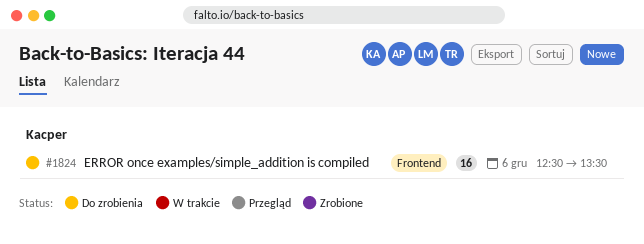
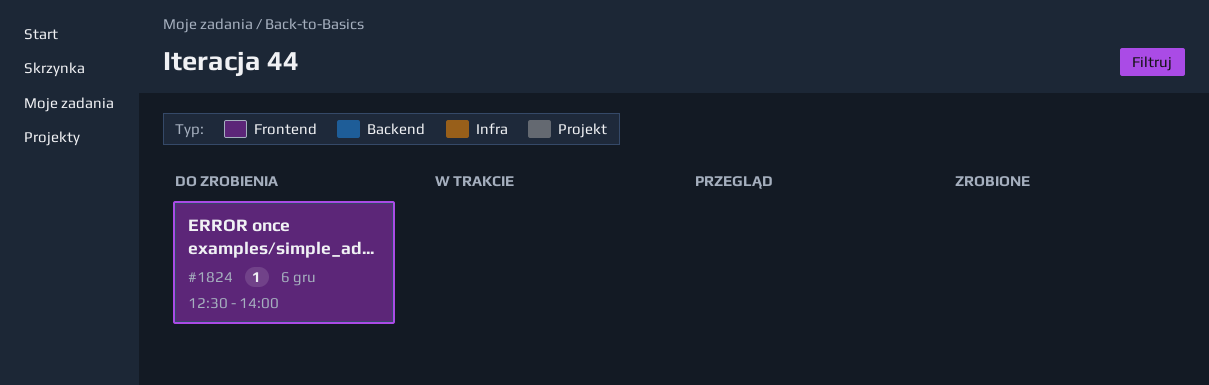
#1824, estimate: 16 -> 1
#1824, ends: 13:30 -> 14:00

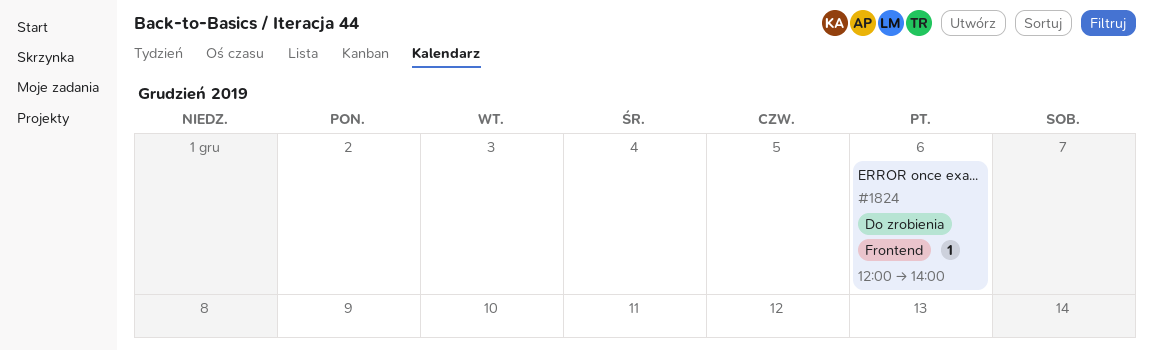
#1824, begins: 12:30 -> 12:00

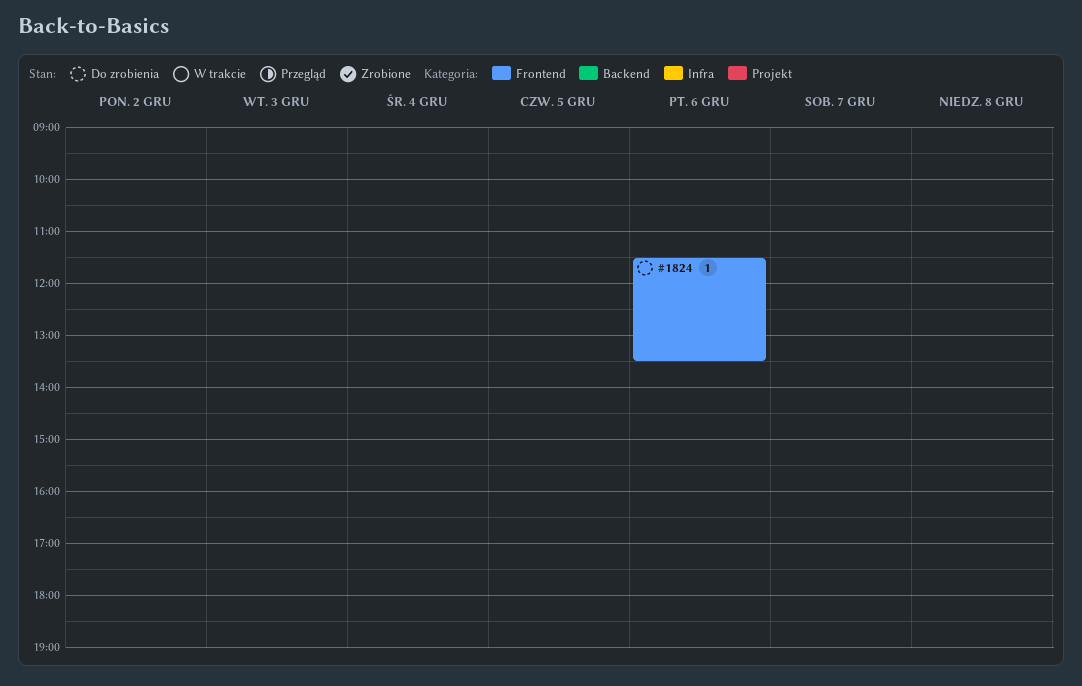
#1824, begins: 12:00 -> 11:30
#1824, ends: 14:00 -> 13:30

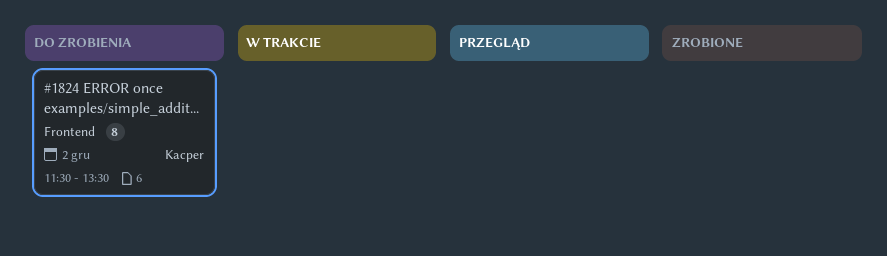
#1824, estimate: 1 -> 8
#1824, day: Dec 6 -> Dec 2

